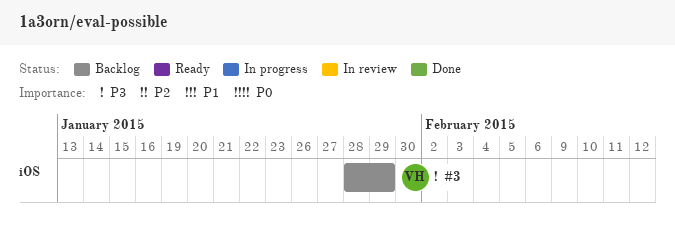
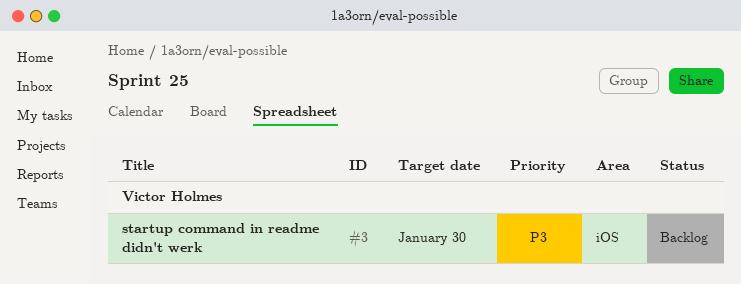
#3, due: Jan 29 -> Jan 30

